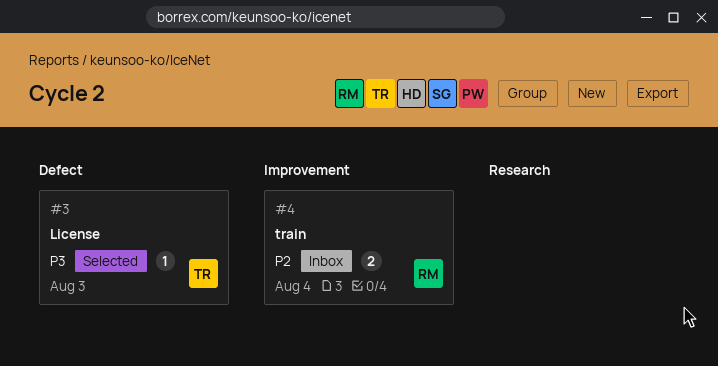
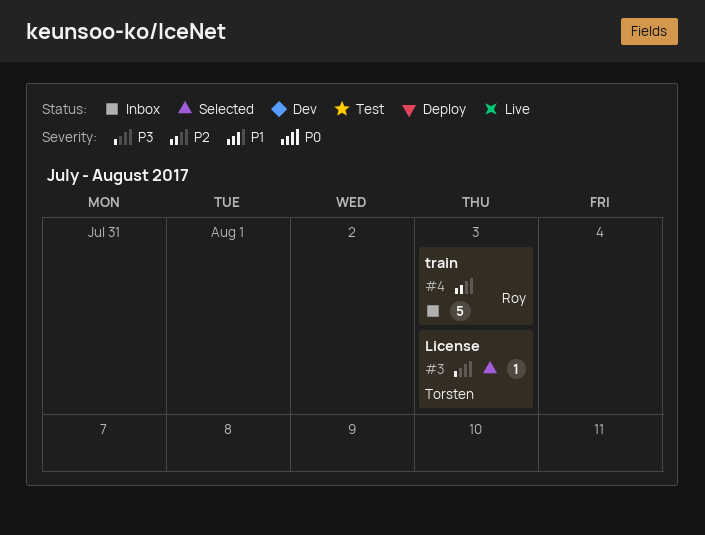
#4, estimate: 2 -> 5
#4, due: Aug 4 -> Aug 3

